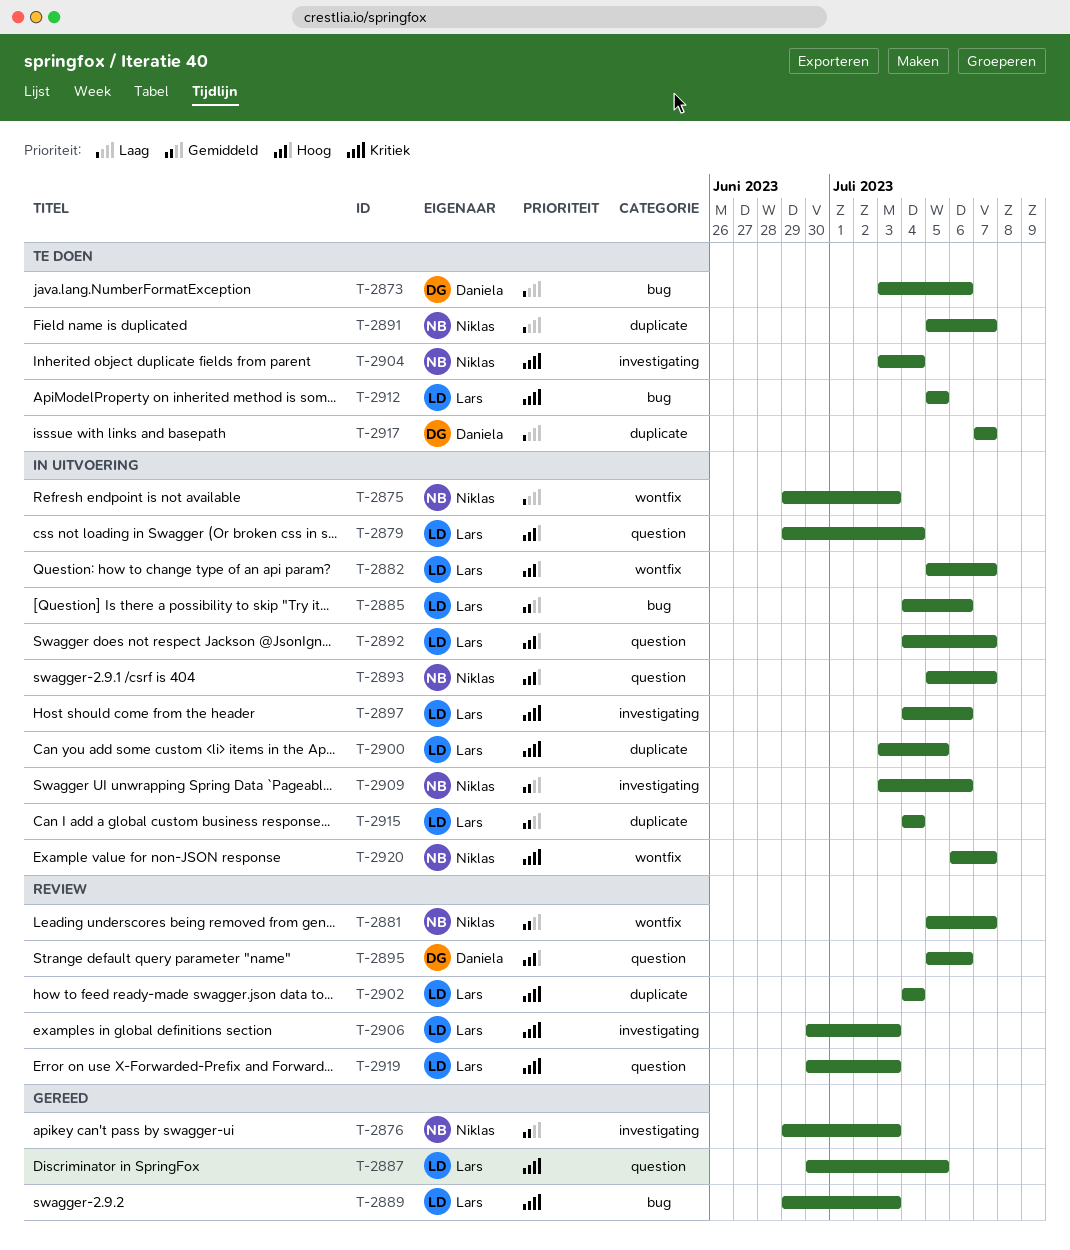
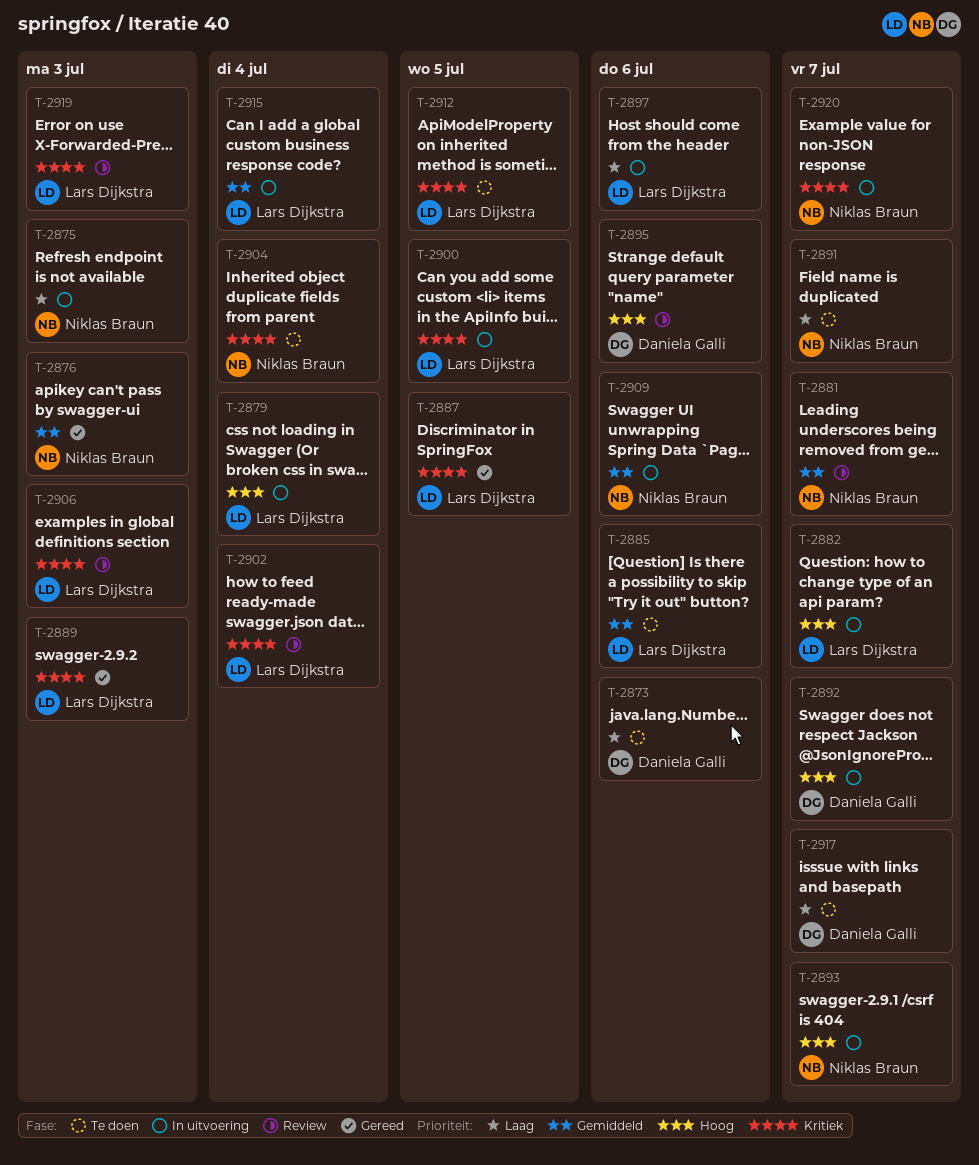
T-2885, status: In uitvoering -> Te doen
T-2892, owner: Lars Dijkstra -> Daniela Galli
T-2897, priority: Kritiek -> Laag

